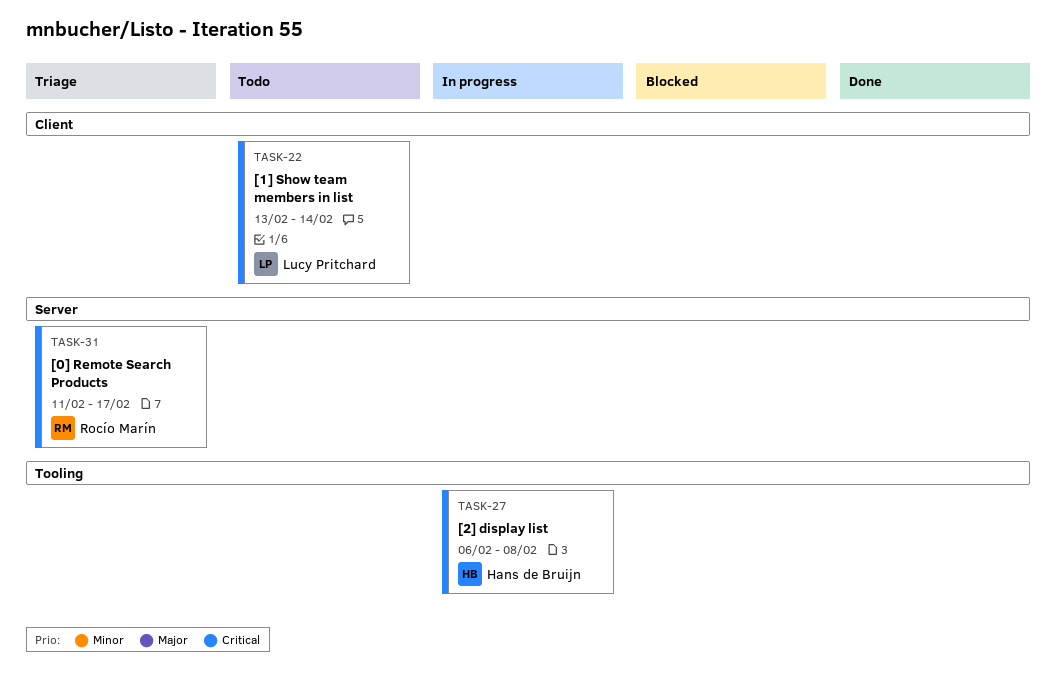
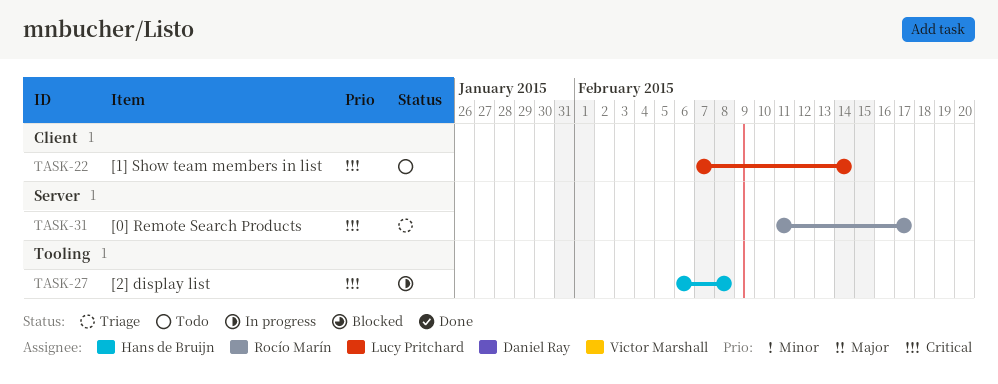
TASK-22, start: Feb 13 -> Feb 7

